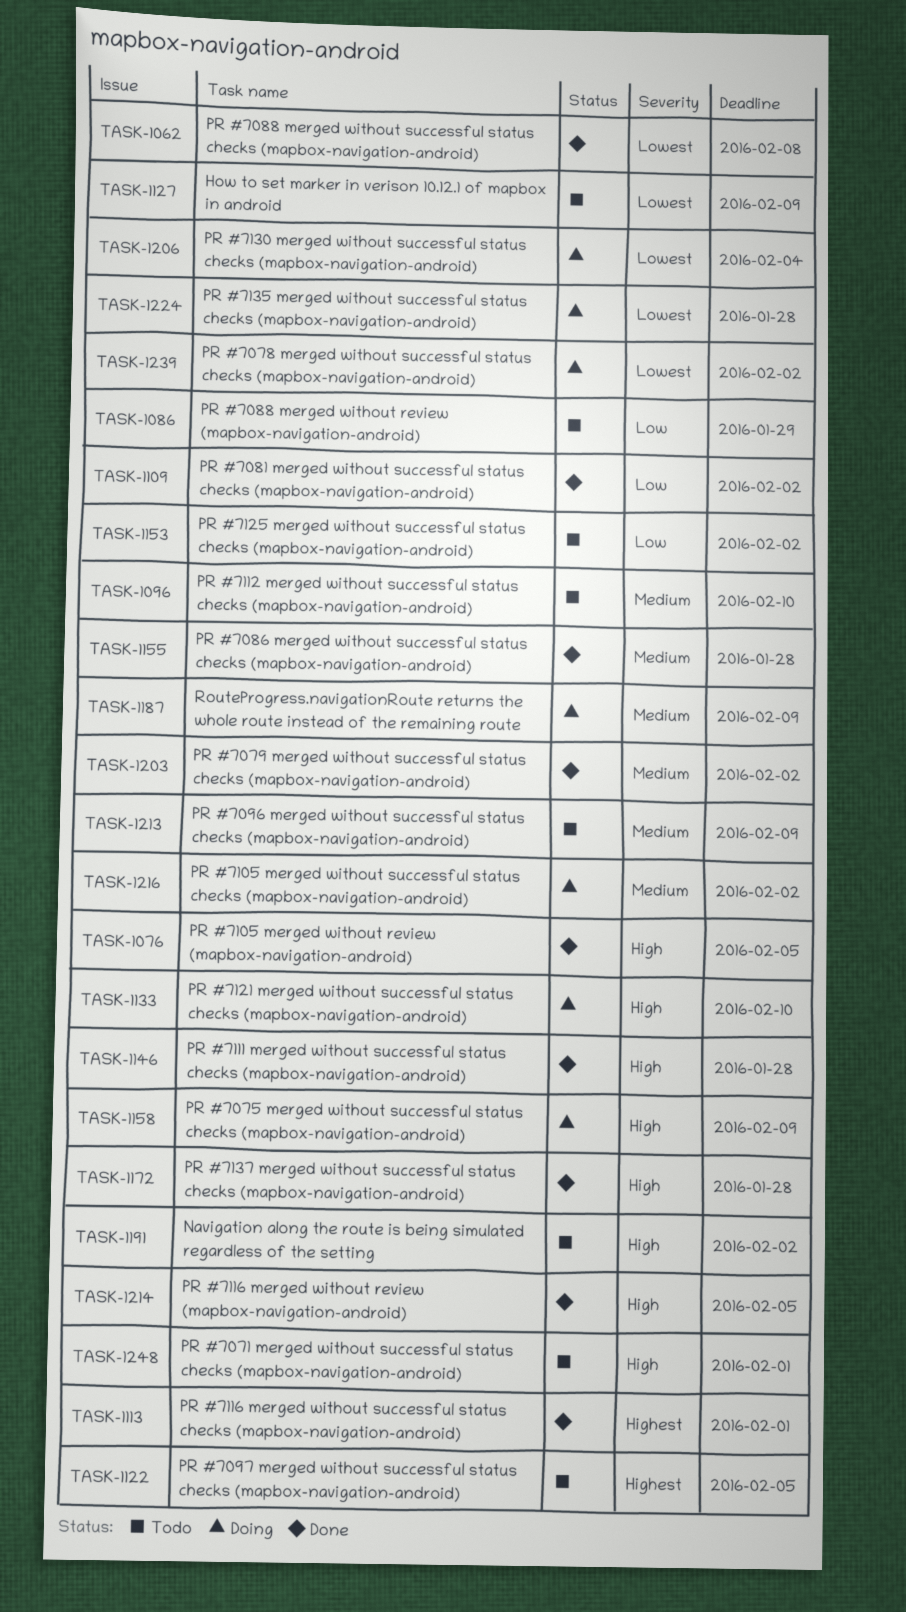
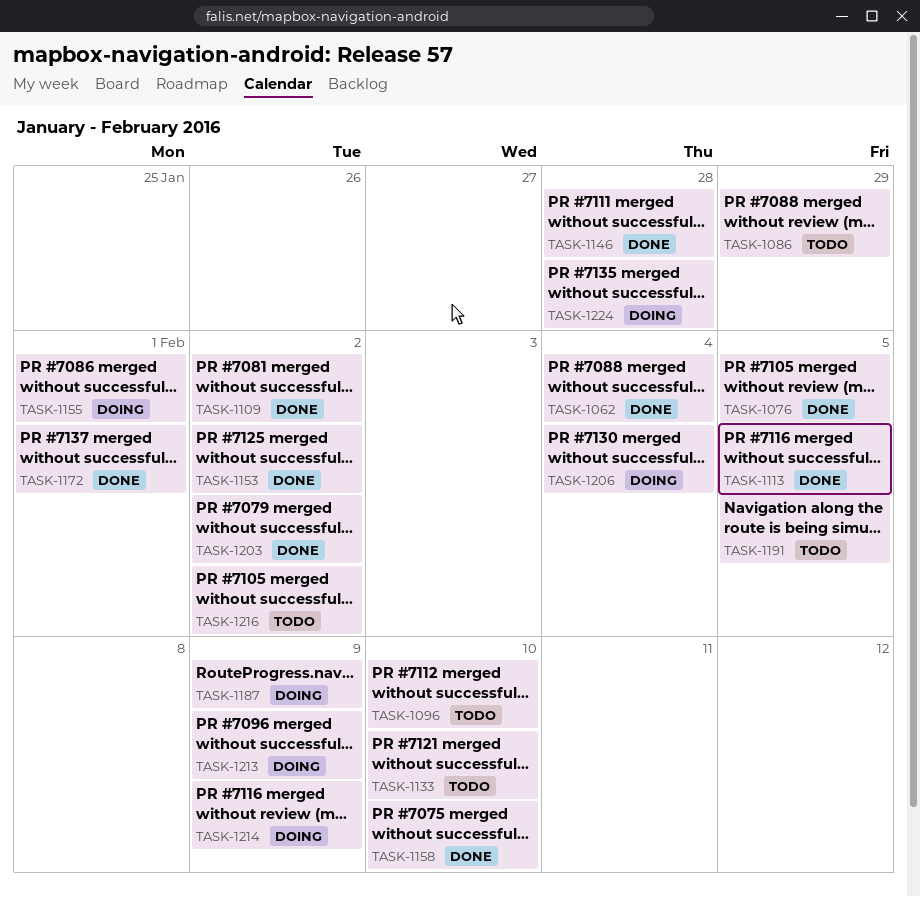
TASK-1062, due: Feb 8 -> Feb 4
TASK-1113, due: Feb 1 -> Feb 5
TASK-1122: present -> none
TASK-1127: present -> none
TASK-1133, status: Doing -> Todo
TASK-1153, status: Todo -> Done
TASK-1155, status: Done -> Doing
TASK-1155, due: Jan 28 -> Feb 1
TASK-1158, status: Doing -> Done
TASK-1158, due: Feb 9 -> Feb 10
TASK-1172, due: Jan 28 -> Feb 1
TASK-1191, due: Feb 2 -> Feb 5
TASK-1213, status: Todo -> Doing
TASK-1214, status: Done -> Doing
TASK-1214, due: Feb 5 -> Feb 9
TASK-1216, status: Doing -> Todo
TASK-1239: present -> none
TASK-1248: present -> none

